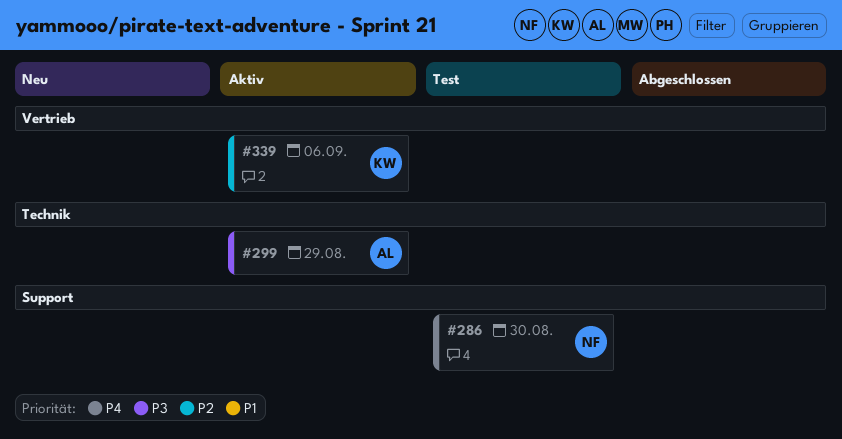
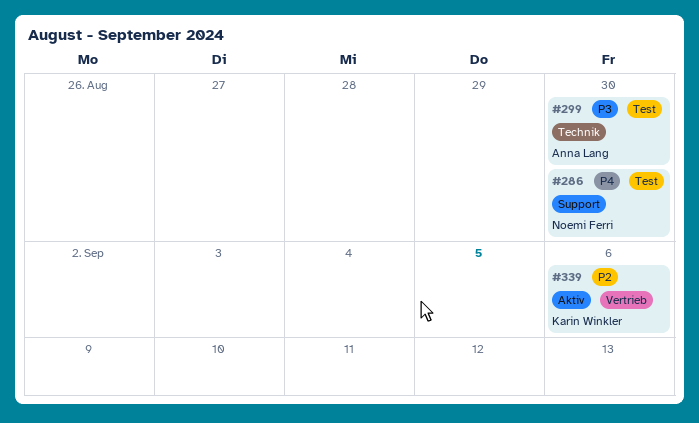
#299, status: Aktiv -> Test
#299, due: Aug 29 -> Aug 30

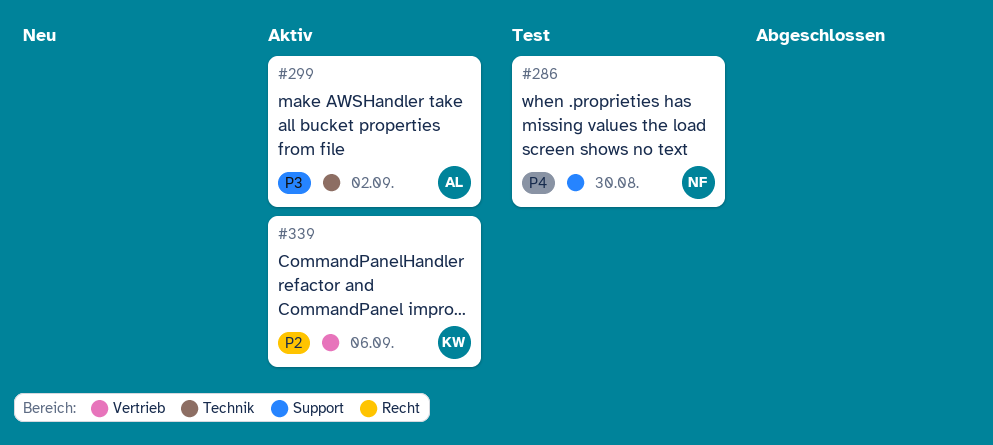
#299, status: Test -> Aktiv
#299, due: Aug 30 -> Sep 2

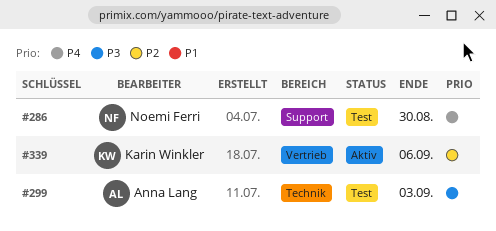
#299, status: Aktiv -> Test
#299, due: Sep 2 -> Sep 3

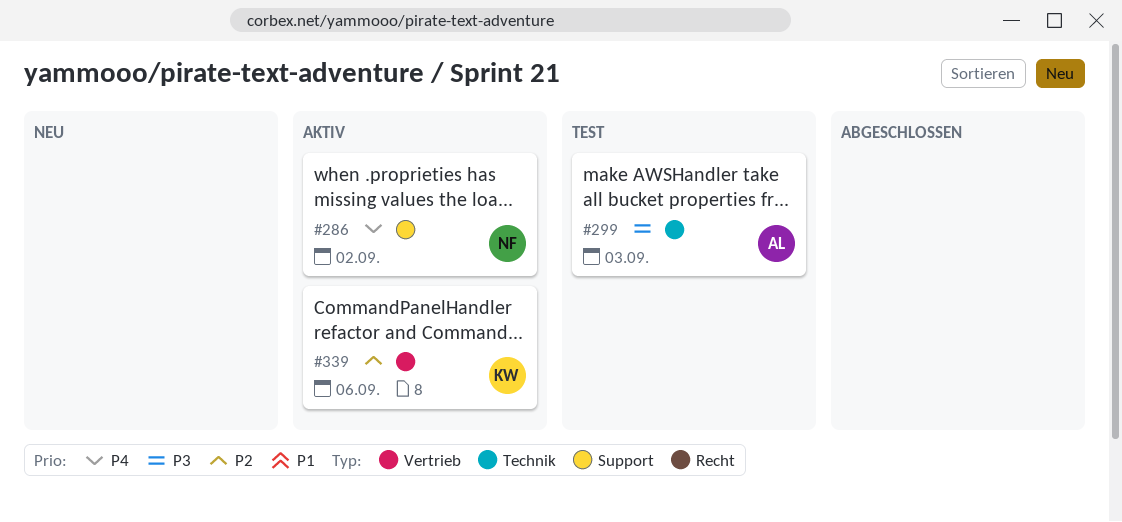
#286, status: Test -> Aktiv
#286, due: Aug 30 -> Sep 2

